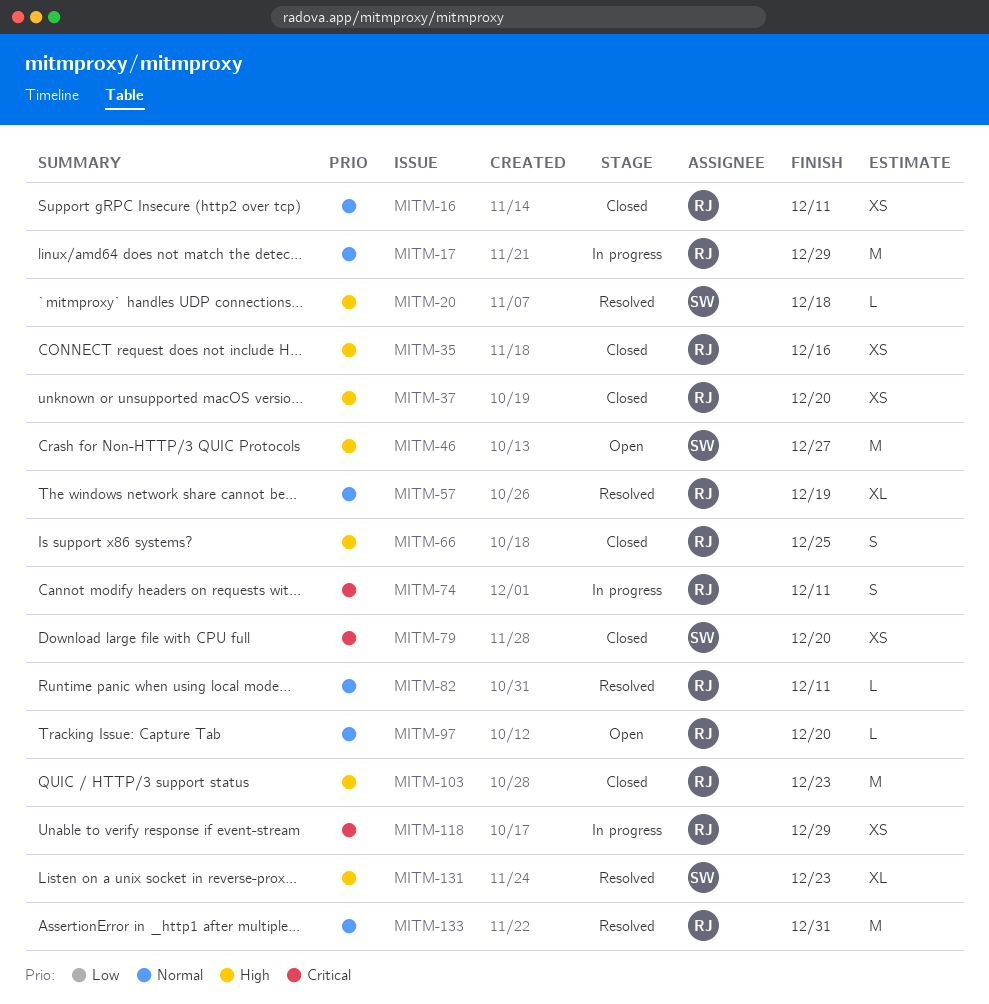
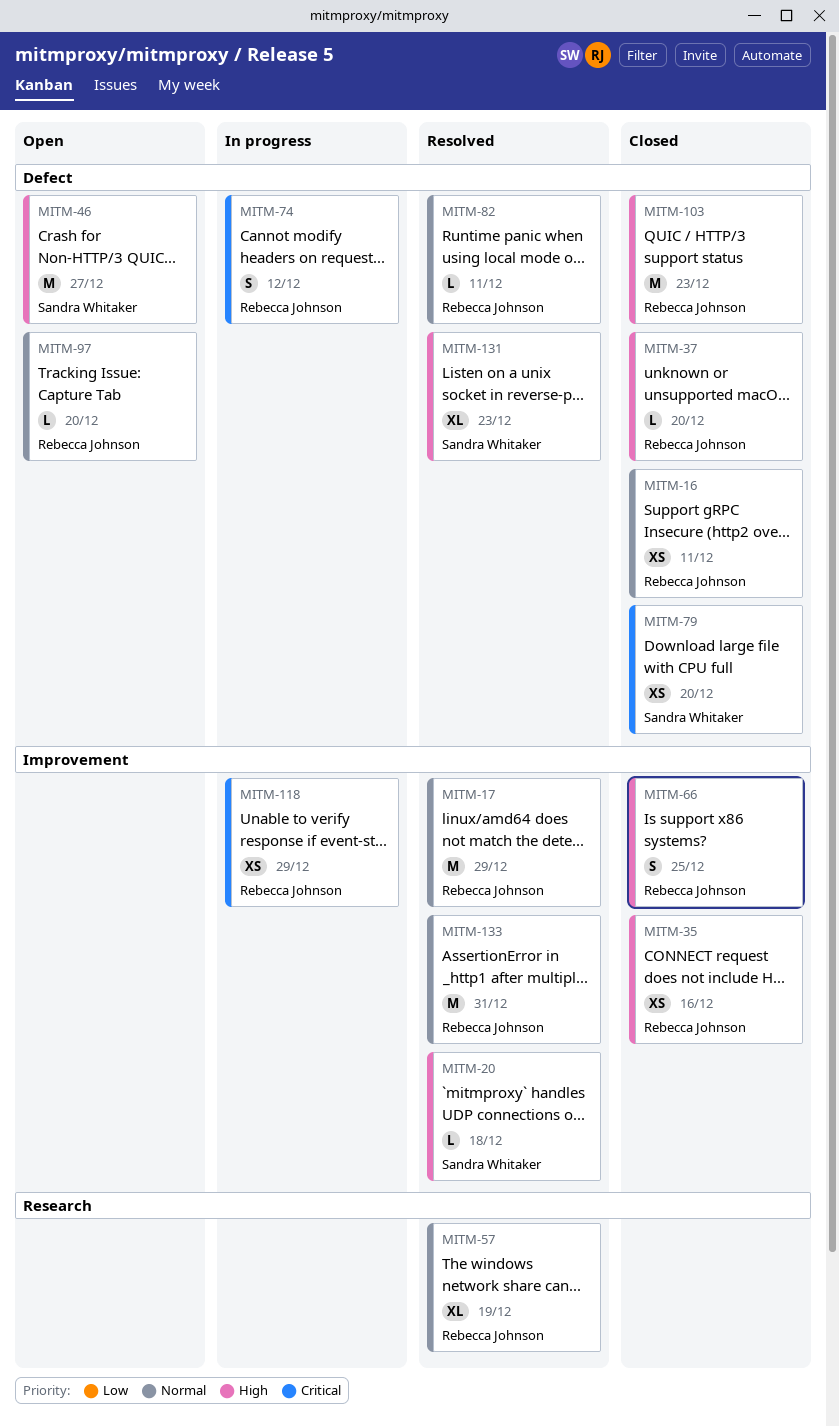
MITM-17, status: In progress -> Resolved
MITM-37, estimate: XS -> L
MITM-74, due: Dec 11 -> Dec 12

